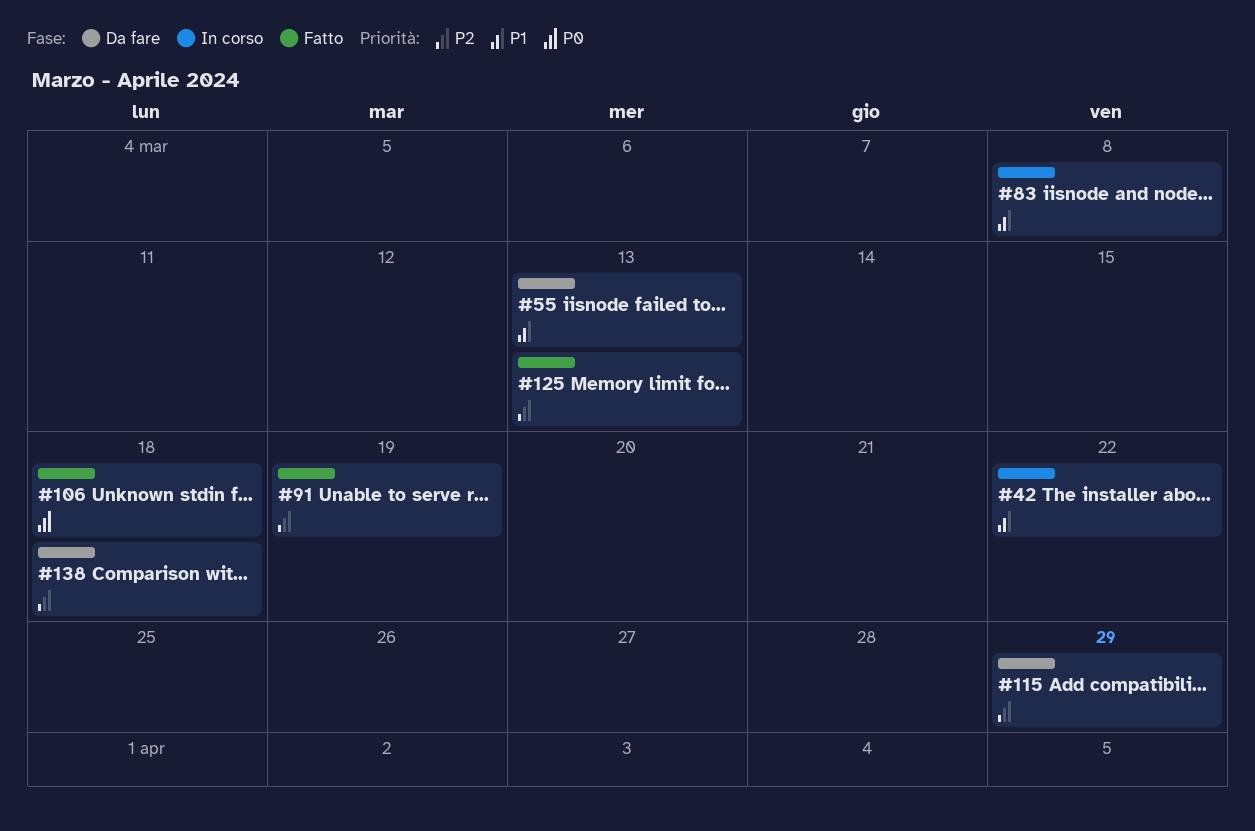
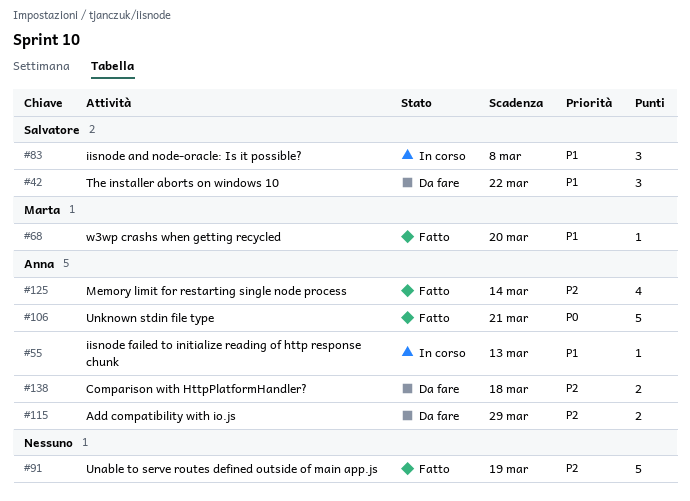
#42, status: In corso -> Da fare
#55, status: Da fare -> In corso
#68: none -> present
#106, due: Mar 18 -> Mar 21
#125, due: Mar 13 -> Mar 14

